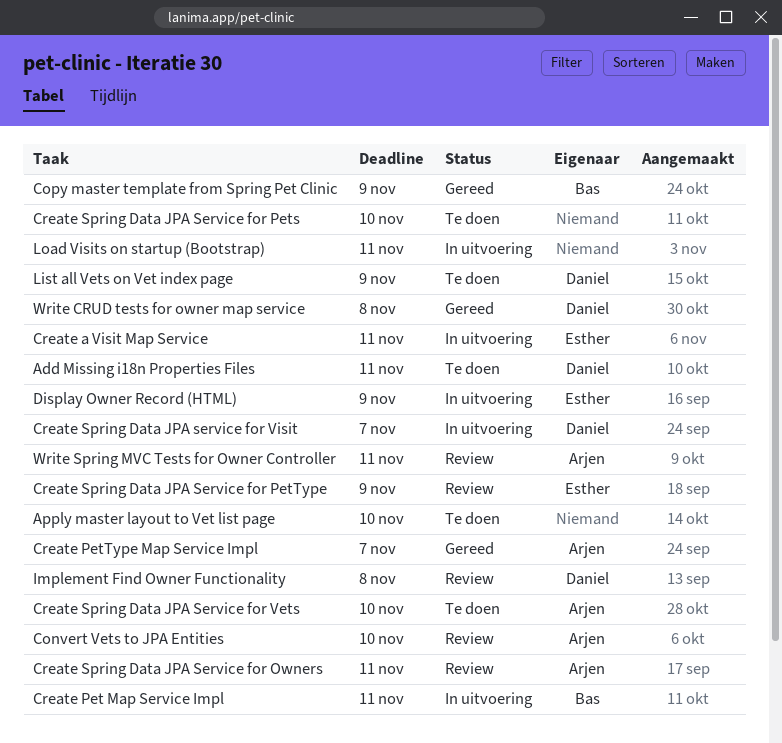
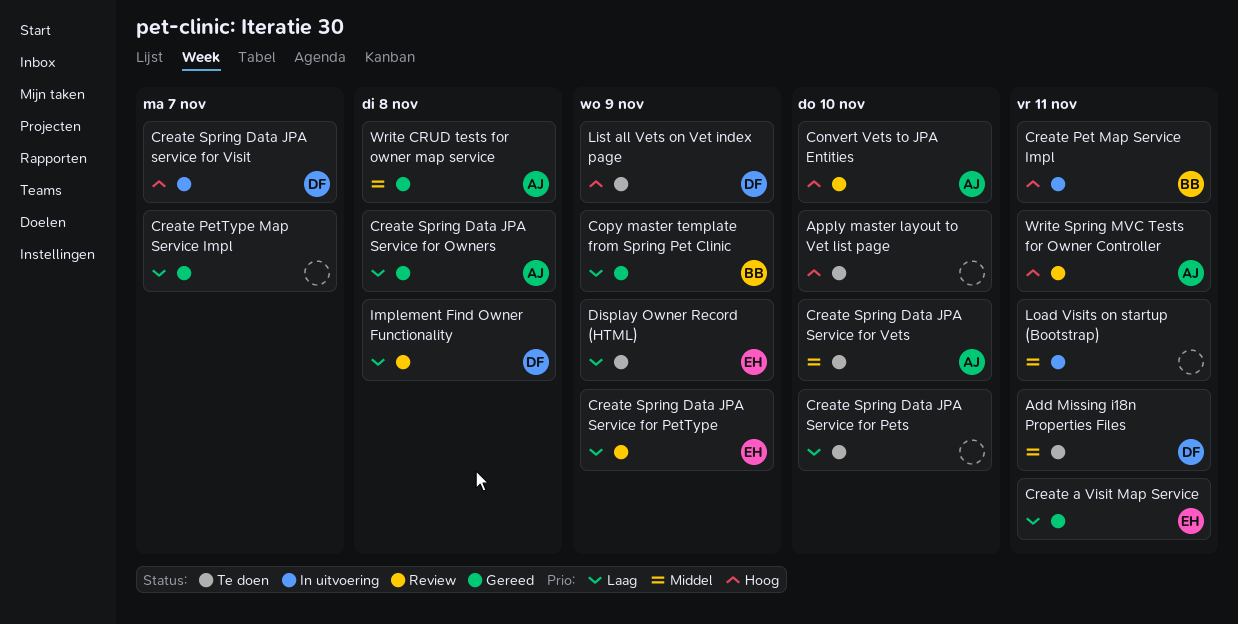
Create a Visit Map Service, status: In uitvoering -> Gereed
Create PetType Map Service Impl, owner: Arjen -> none
Create Spring Data JPA Service for Owners, status: Review -> Gereed
Create Spring Data JPA Service for Owners, due: Nov 11 -> Nov 8
Display Owner Record (HTML), status: In uitvoering -> Te doen
Write CRUD tests for owner map service, owner: Daniel -> Arjen

